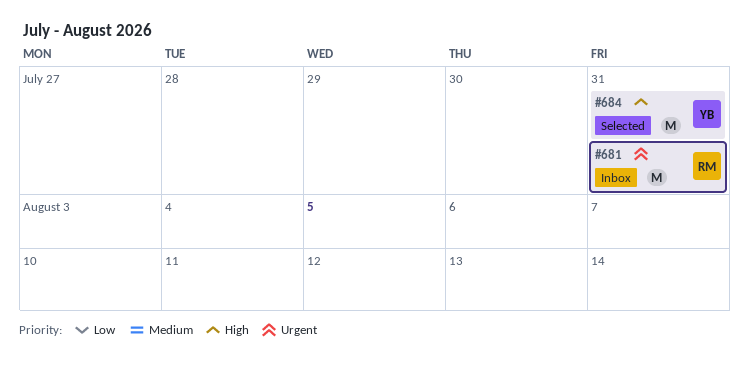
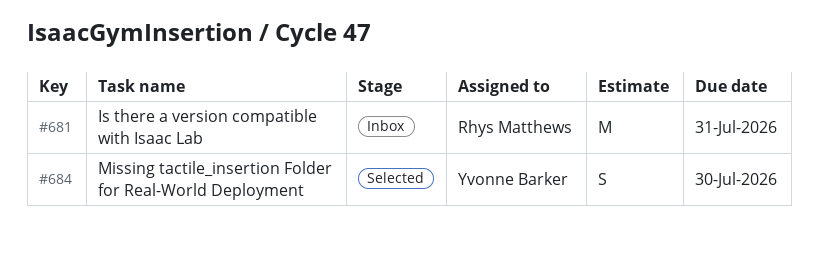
#684, estimate: M -> S
#684, due: Jul 31 -> Jul 30

